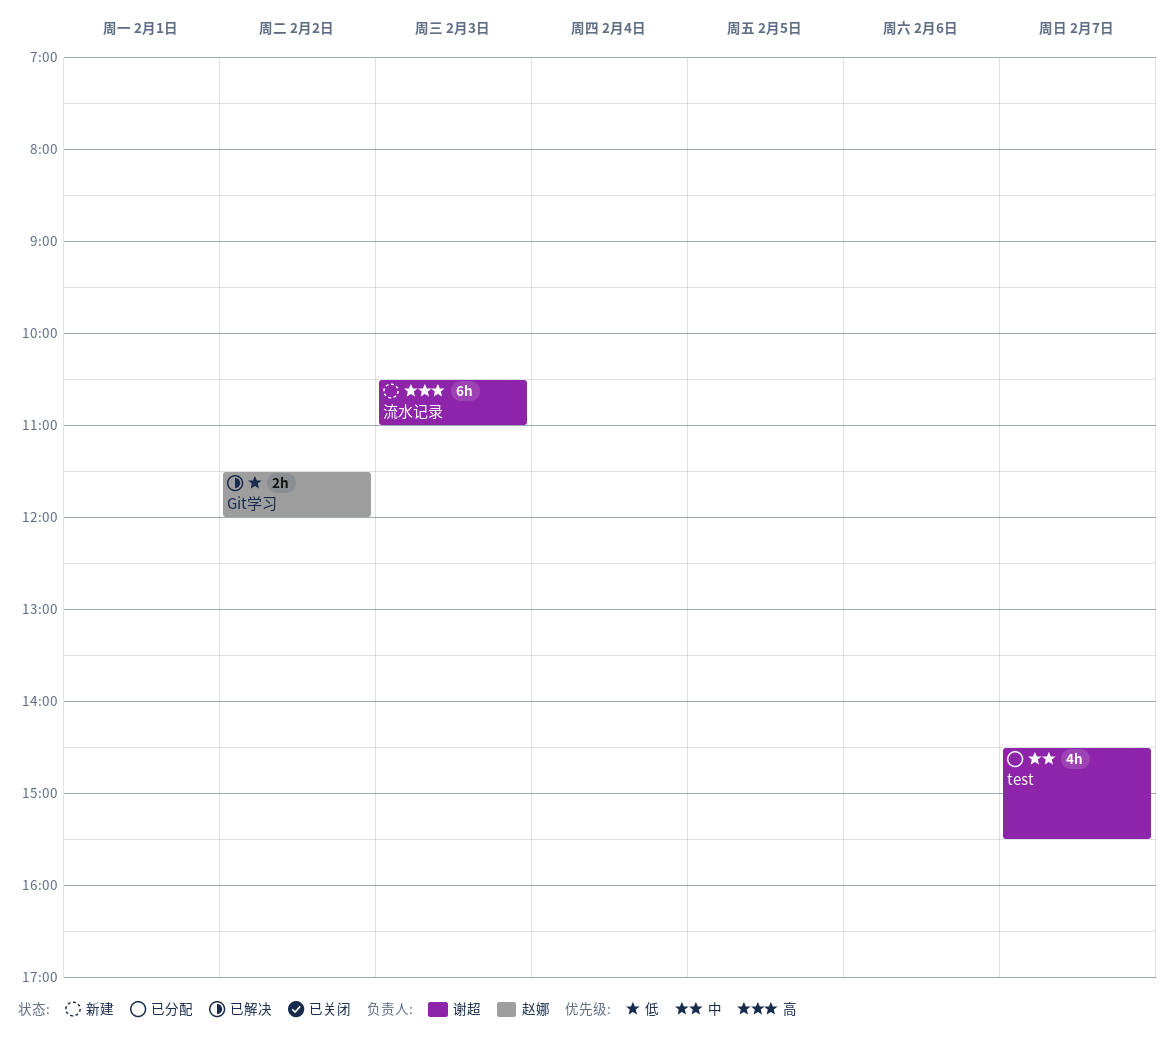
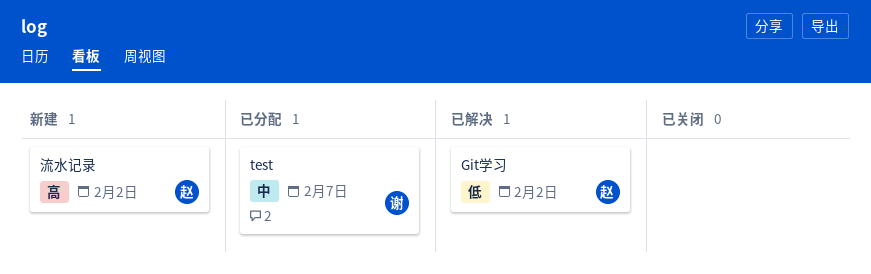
流水记录, owner: 谢超 -> 赵娜
流水记录, day: Feb 3 -> Feb 2

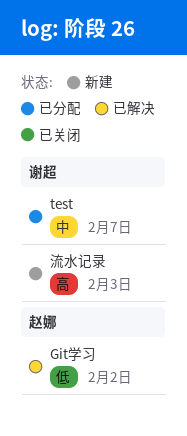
流水记录, owner: 赵娜 -> 谢超
流水记录, day: Feb 2 -> Feb 3

